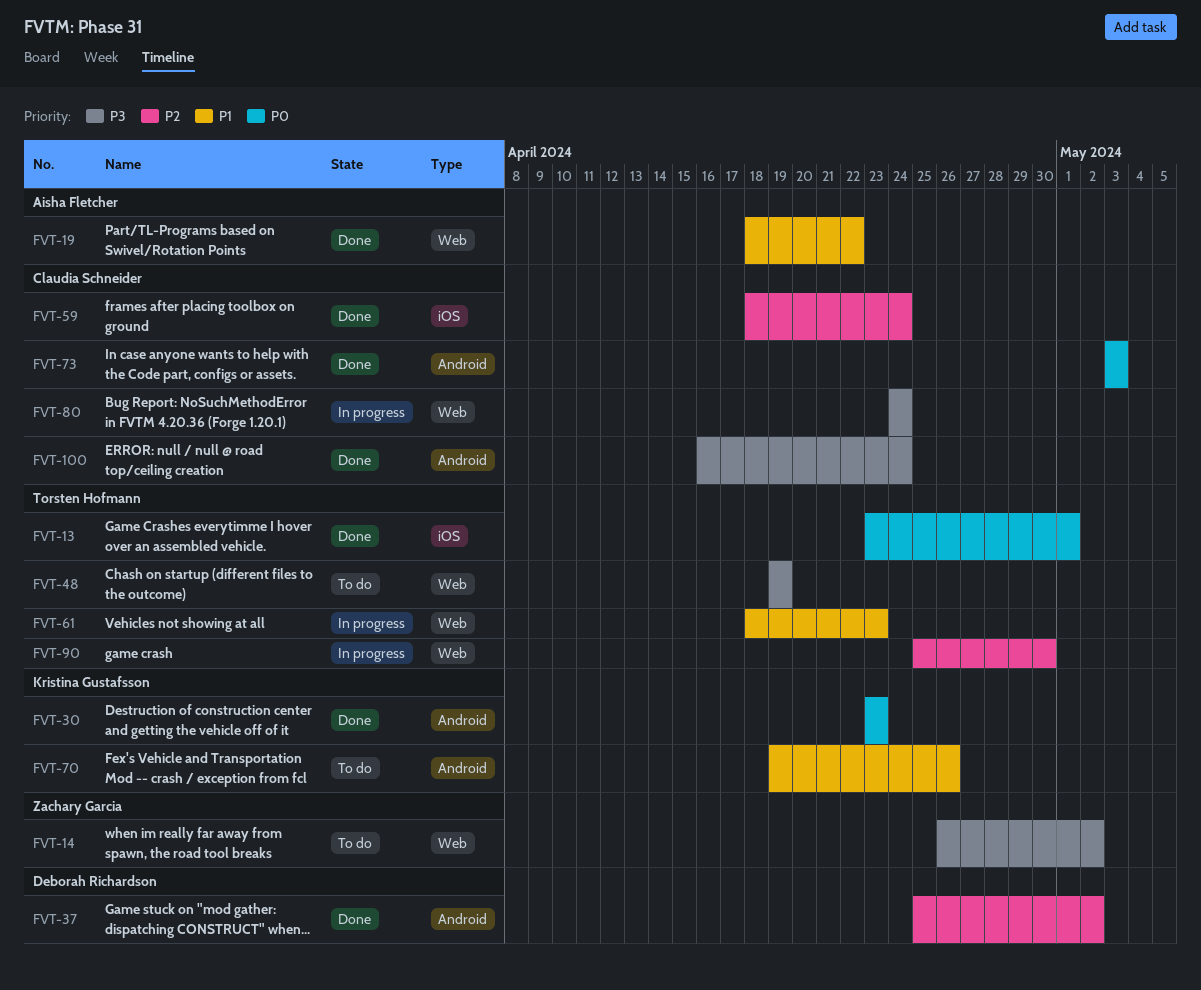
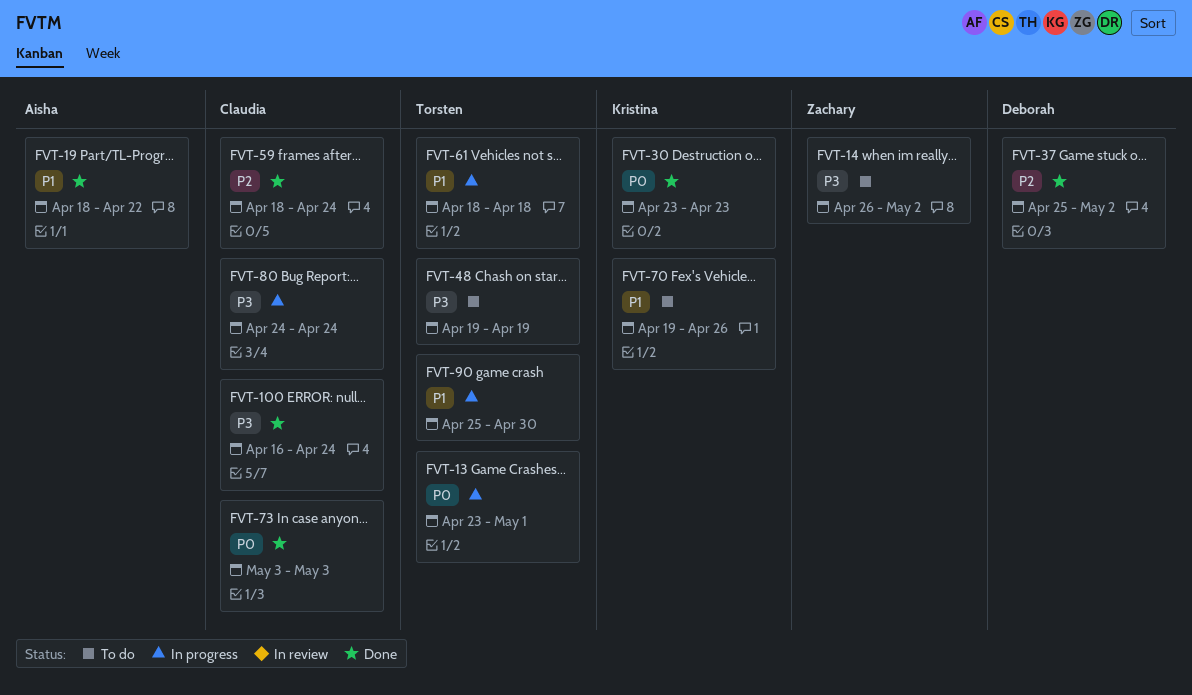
FVT-13, status: Done -> In progress
FVT-61, due: Apr 23 -> Apr 18
FVT-90, priority: P2 -> P1

